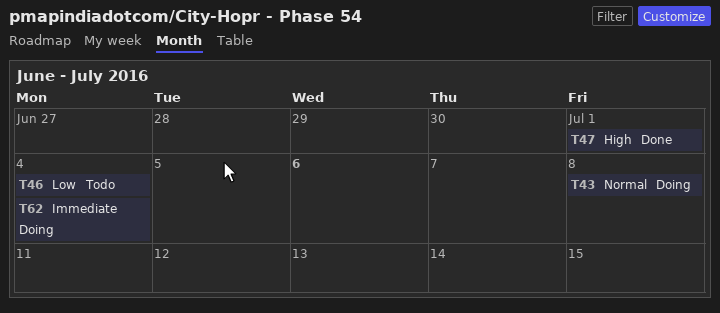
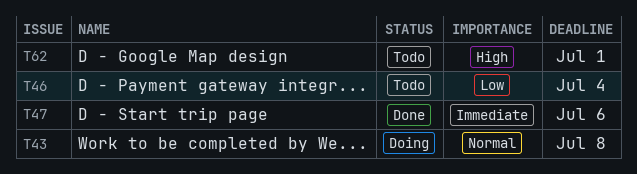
T47, priority: High -> Immediate
T47, due: Jul 1 -> Jul 6
T62, status: Doing -> Todo
T62, priority: Immediate -> High
T62, due: Jul 4 -> Jul 1

